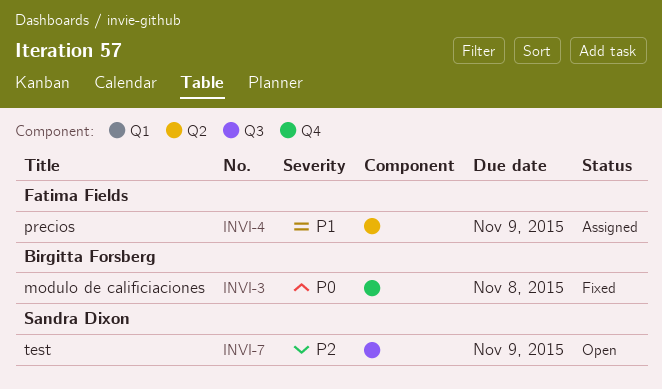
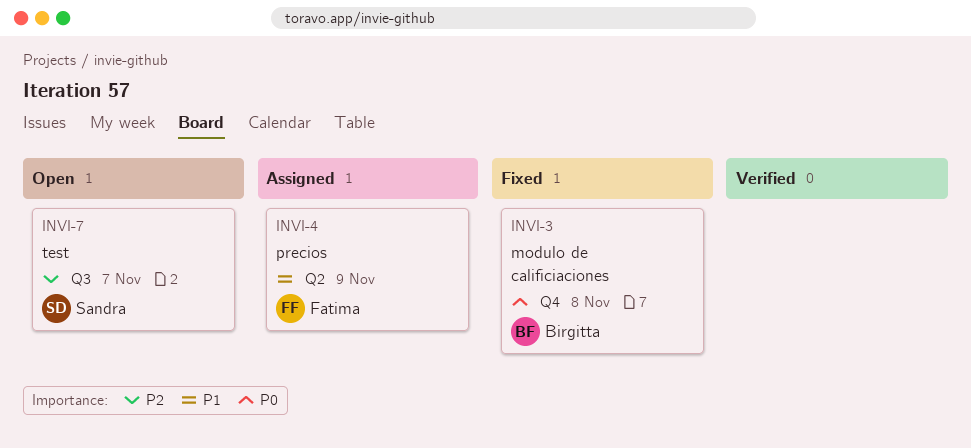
INVI-7, due: Nov 9 -> Nov 7

